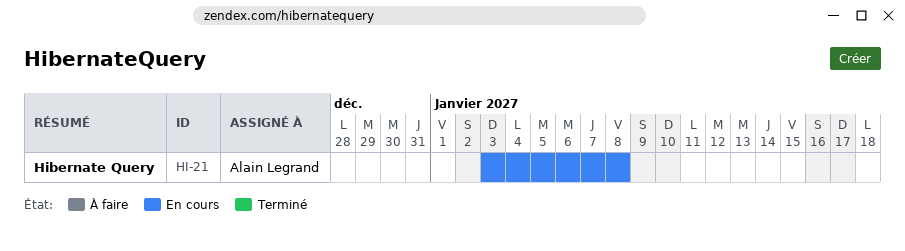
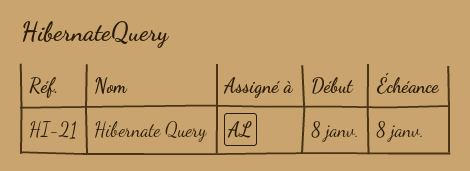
HI-21, start: Jan 3 -> Jan 8

